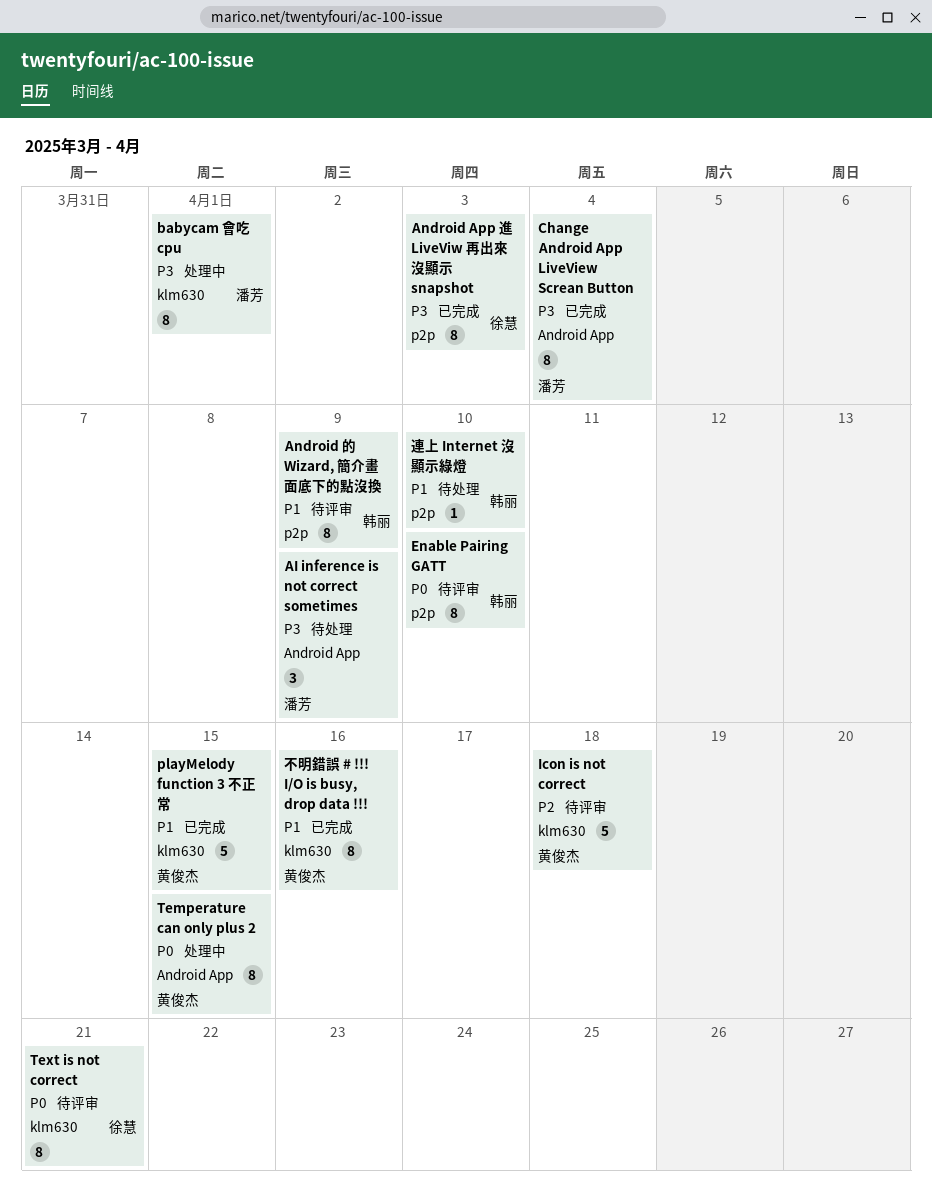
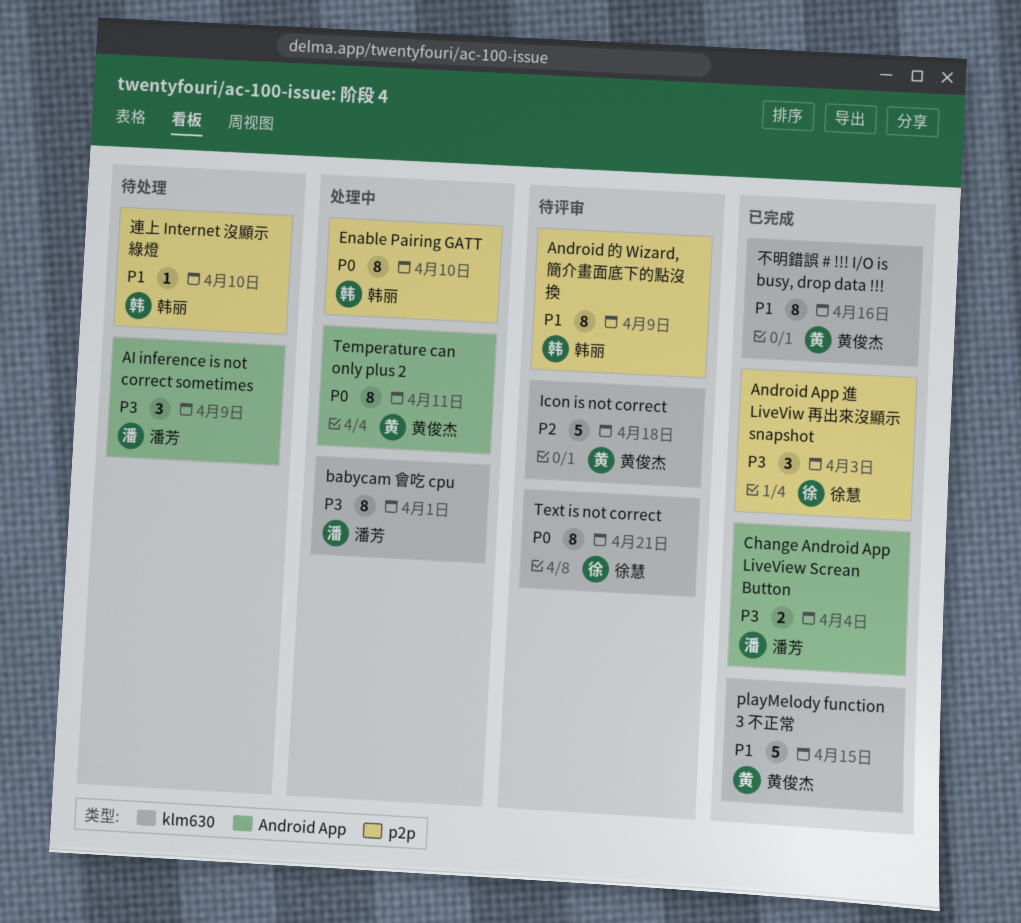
Android App 進 LiveViw 再出來沒顯示 snapshot, estimate: 8 -> 3
Change Android App LiveView Screan Button, estimate: 8 -> 2
Enable Pairing GATT, status: 待评审 -> 处理中
Temperature can only plus 2, due: Apr 15 -> Apr 11

